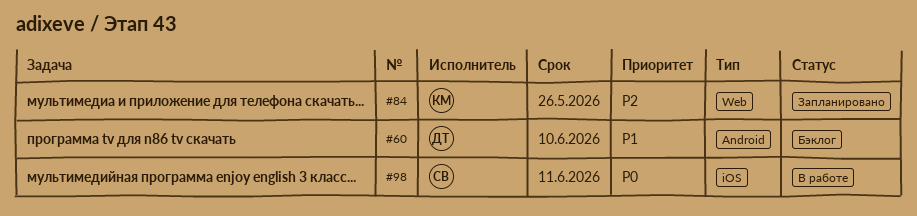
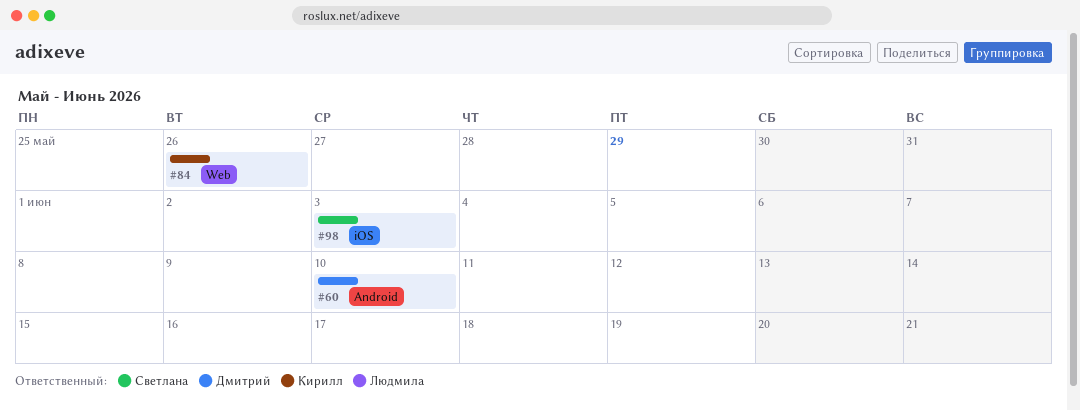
#98, due: Jun 11 -> Jun 3

